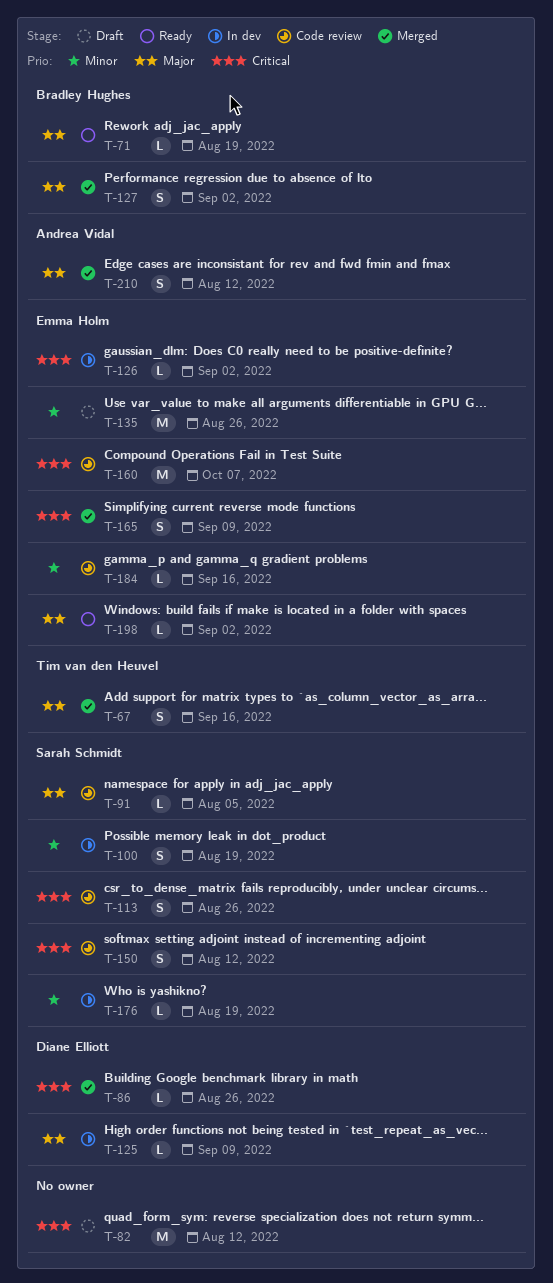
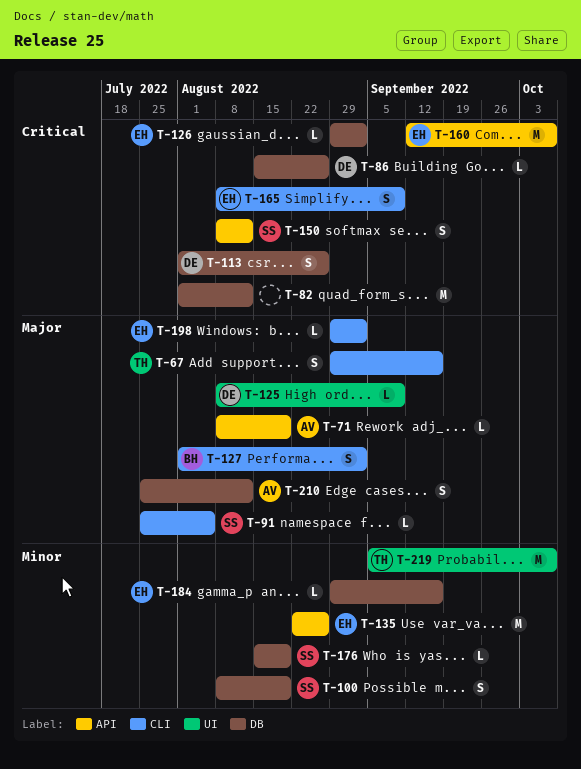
T-71, owner: Bradley Hughes -> Andrea Vidal
T-113, owner: Sarah Schmidt -> Diane Elliott
T-219: none -> present

